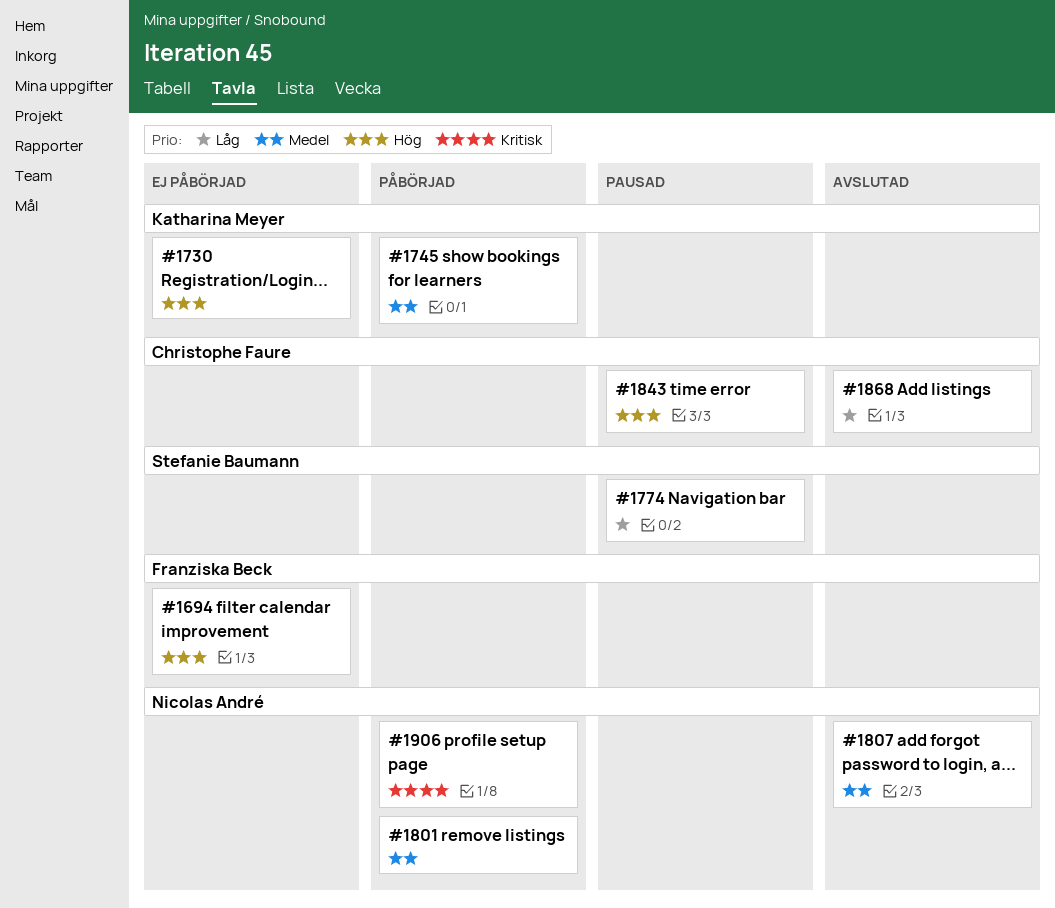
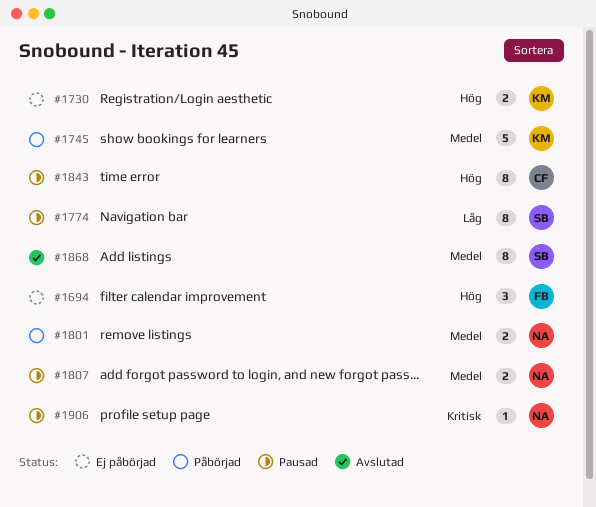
#1807, status: Avslutad -> Pausad
#1868, owner: Christophe Faure -> Stefanie Baumann
#1868, priority: Låg -> Medel
#1906, status: Påbörjad -> Pausad

